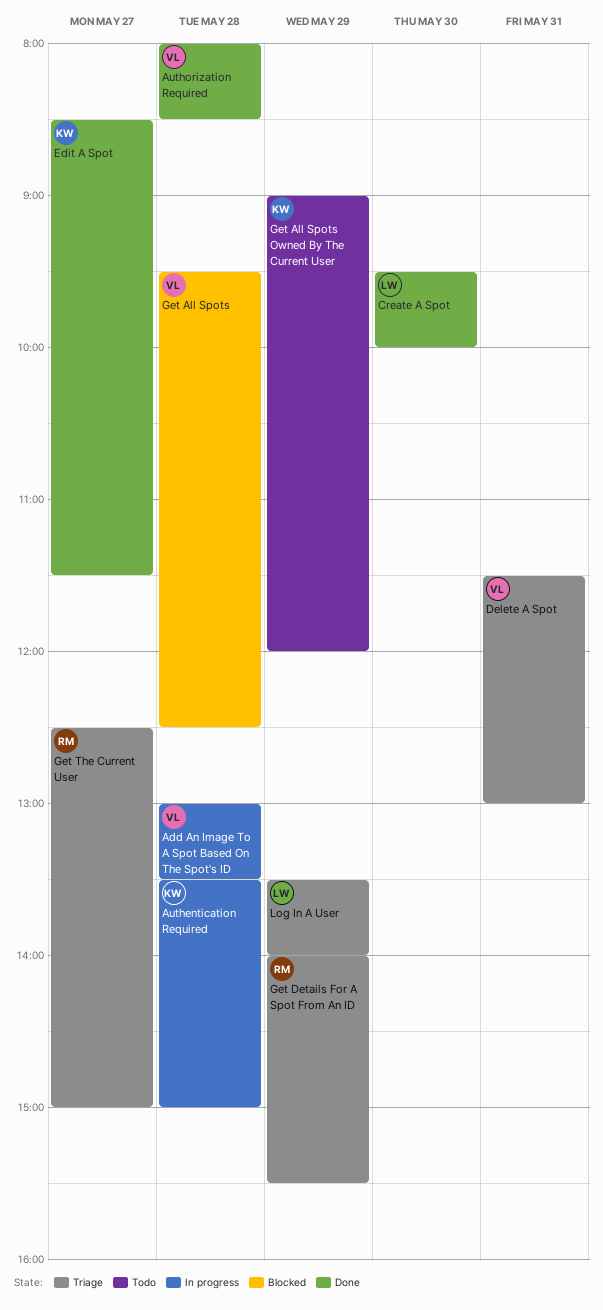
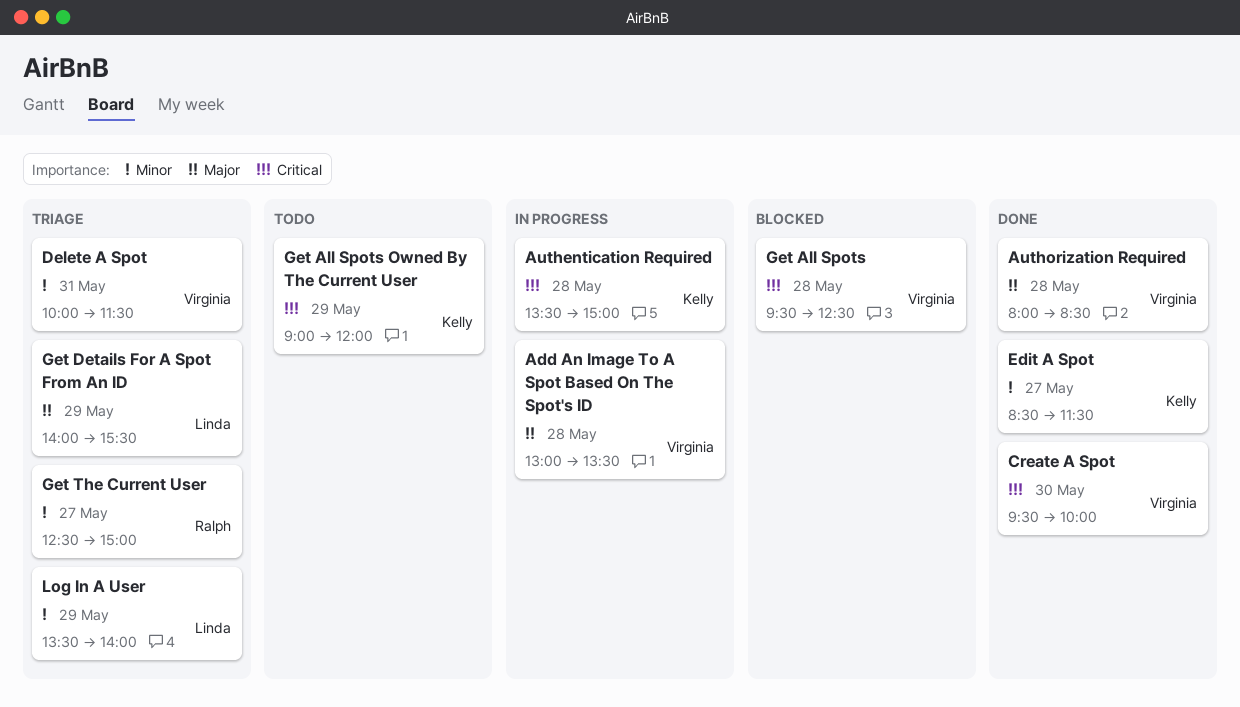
Create A Spot, owner: Linda -> Virginia
Delete A Spot, begins: 11:30 -> 10:00
Delete A Spot, ends: 13:00 -> 11:30
Get Details For A Spot From An ID, owner: Ralph -> Linda

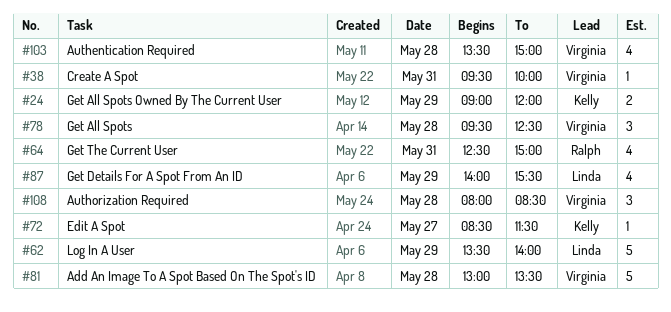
Authentication Required, owner: Kelly -> Virginia
Create A Spot, day: May 30 -> May 31
Delete A Spot: present -> none
Get The Current User, day: May 27 -> May 31

